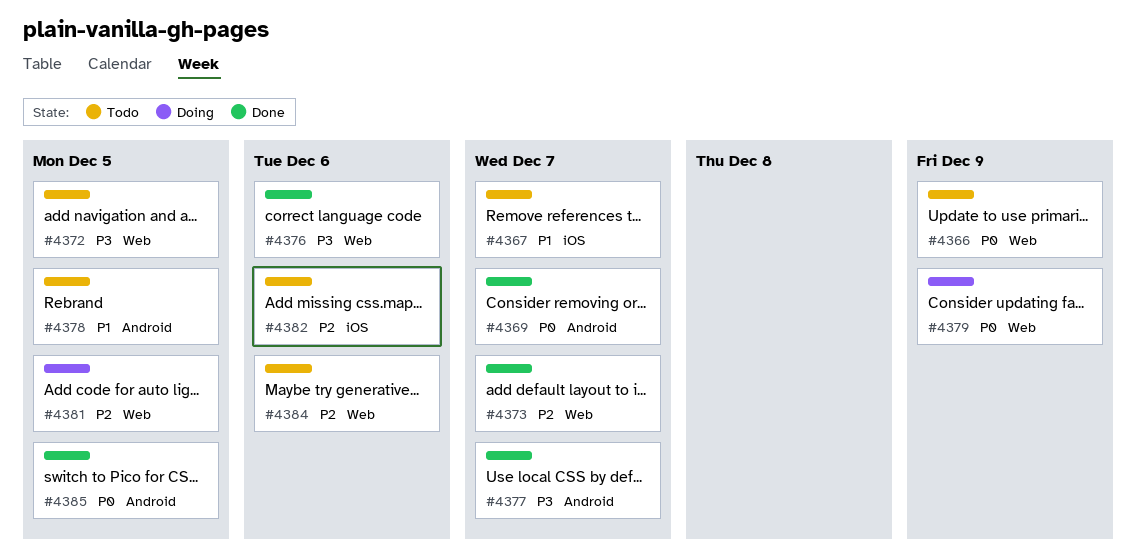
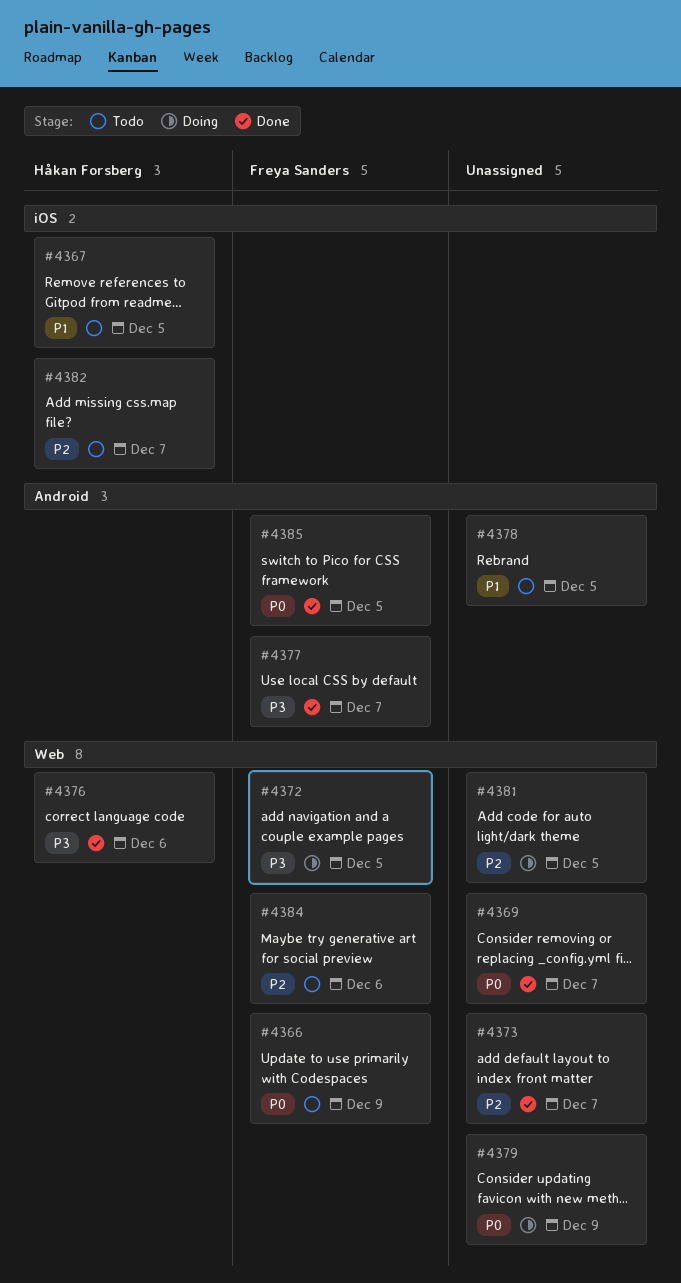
#4367, due: Dec 7 -> Dec 5
#4369, label: Android -> Web
#4372, status: Todo -> Doing
#4382, due: Dec 6 -> Dec 7

